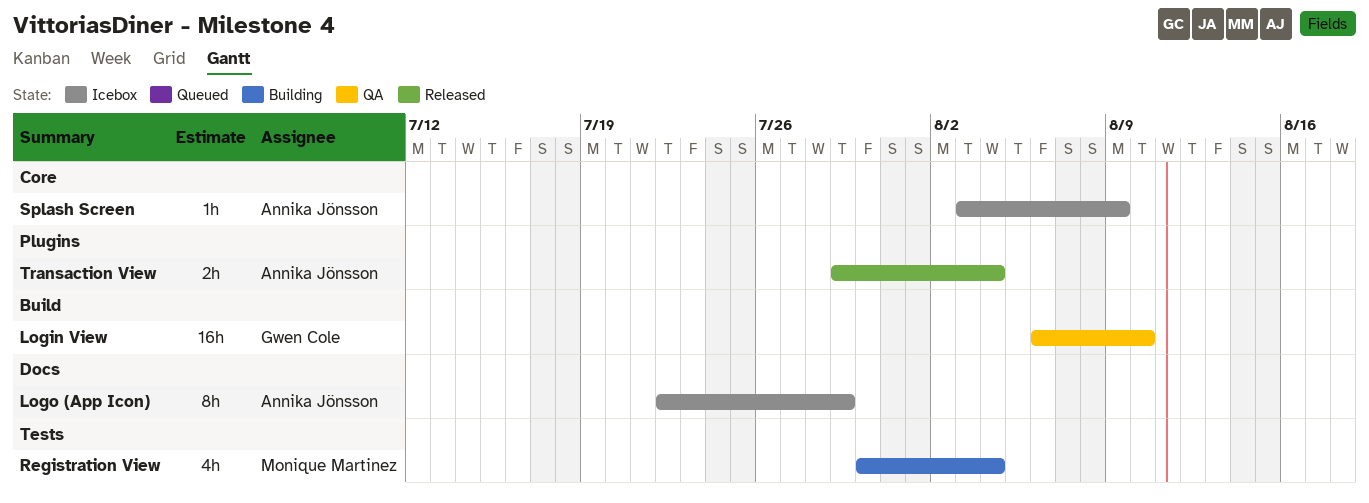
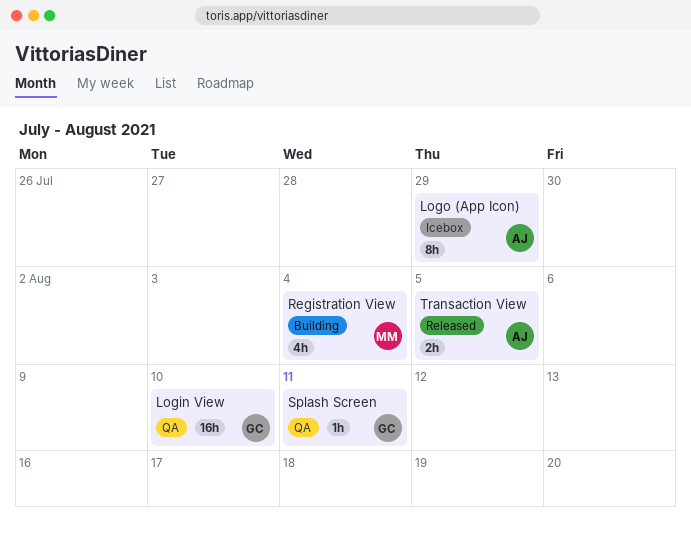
Splash Screen, status: Icebox -> QA
Splash Screen, owner: Annika Jönsson -> Gwen Cole
Splash Screen, due: Aug 9 -> Aug 11
Transaction View, due: Aug 4 -> Aug 5

